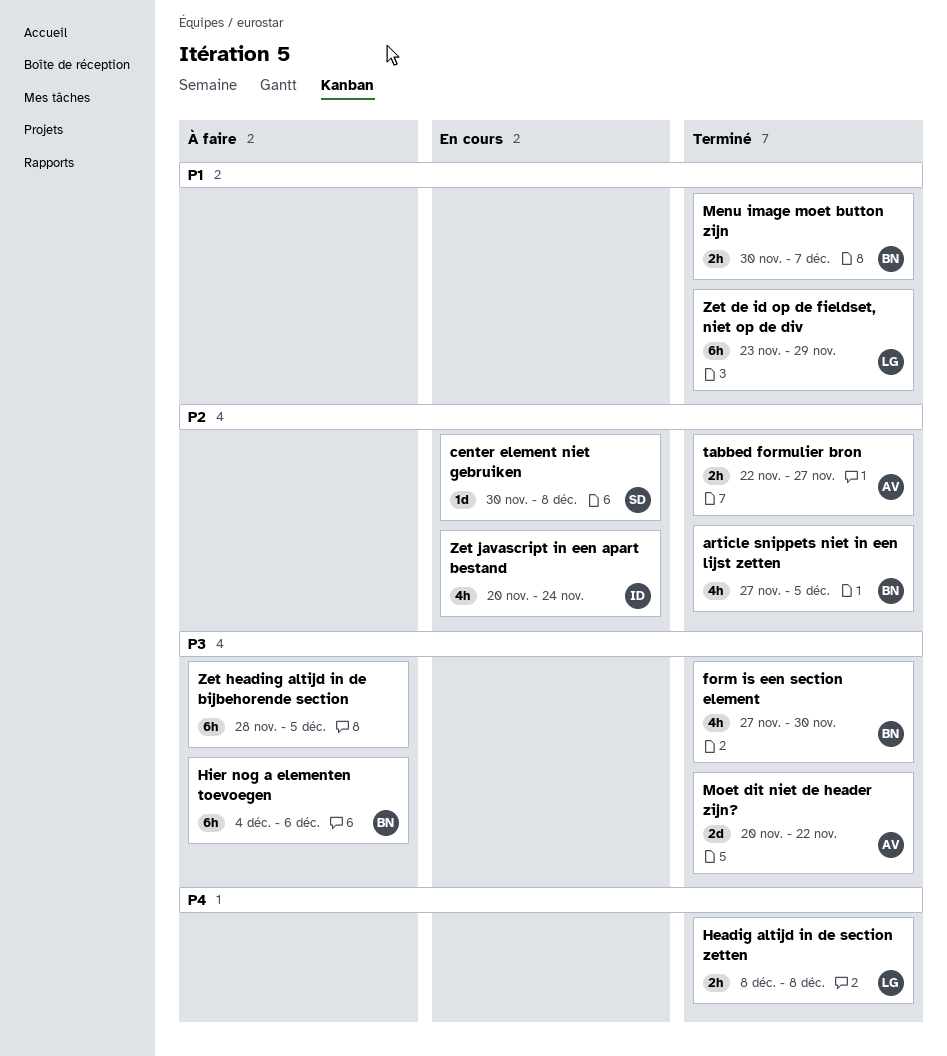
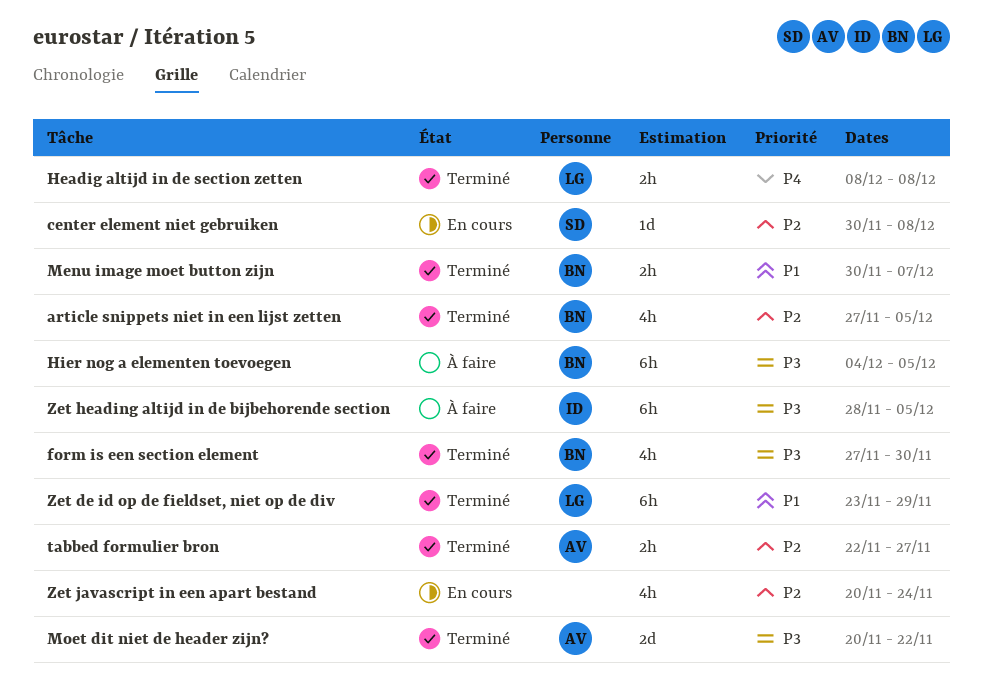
Hier nog a elementen toevoegen, due: Dec 6 -> Dec 5
Zet heading altijd in de bijbehorende section, owner: none -> ID
Zet javascript in een apart bestand, owner: ID -> none

